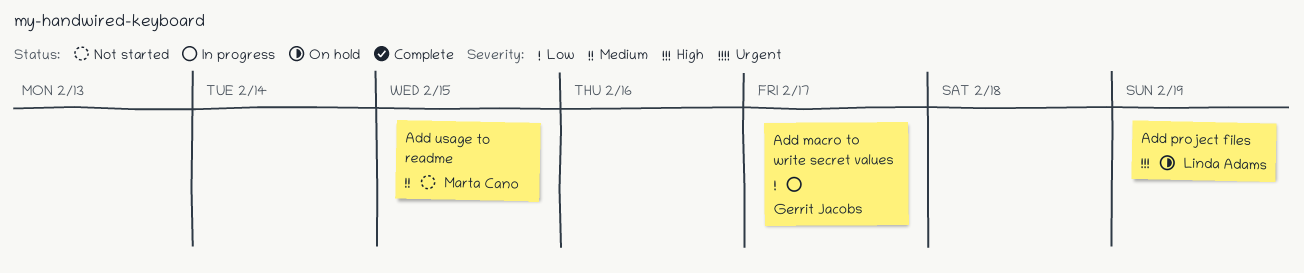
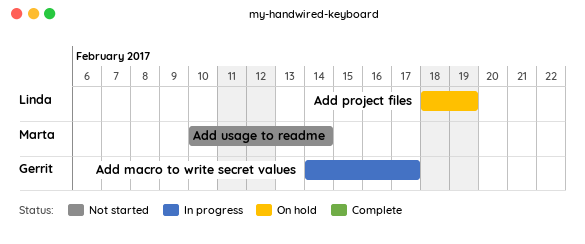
Add usage to readme, due: Feb 15 -> Feb 14

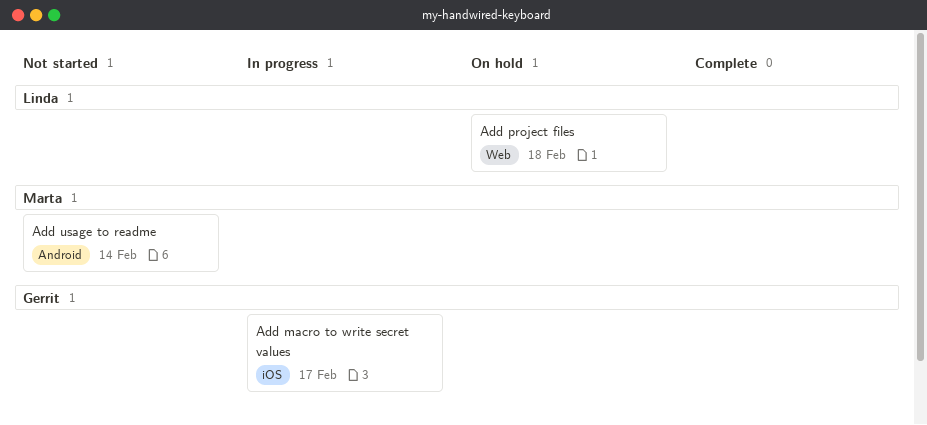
Add project files, due: Feb 19 -> Feb 18

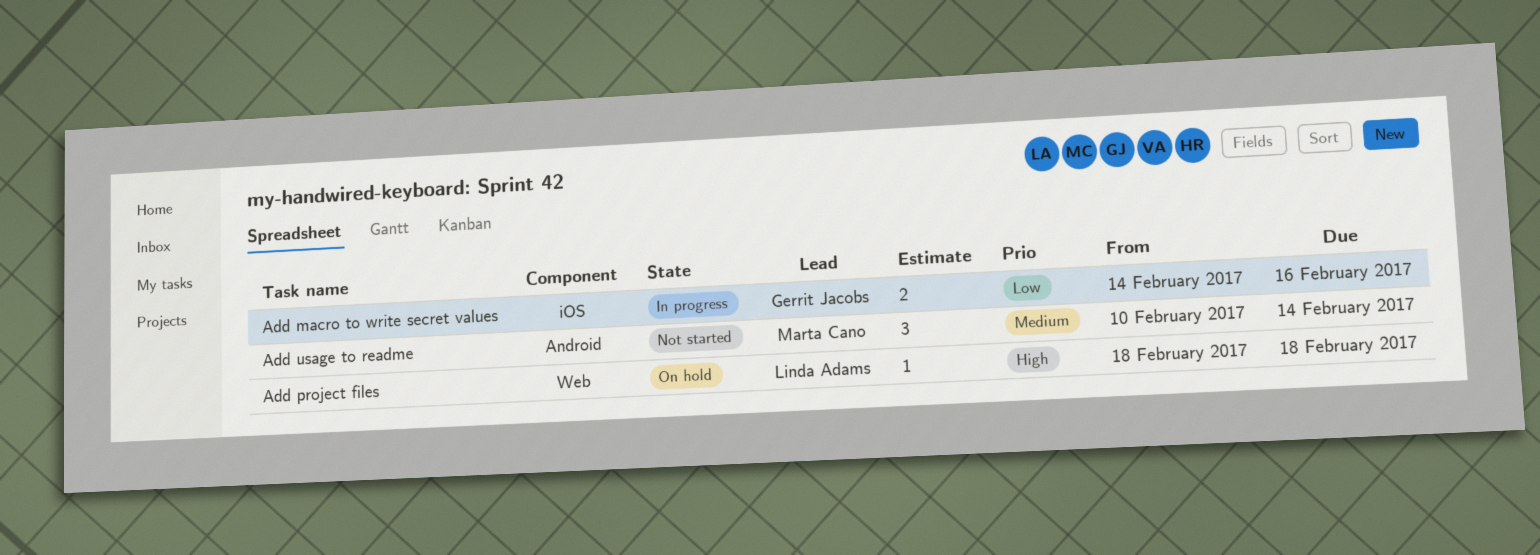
Add macro to write secret values, due: Feb 17 -> Feb 16

